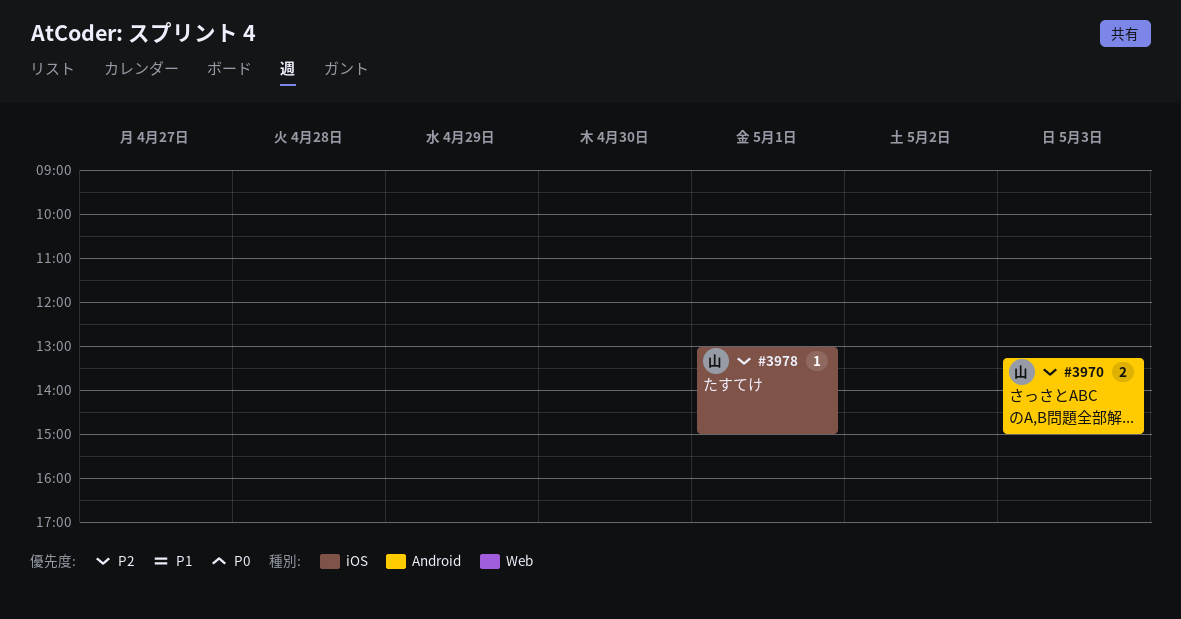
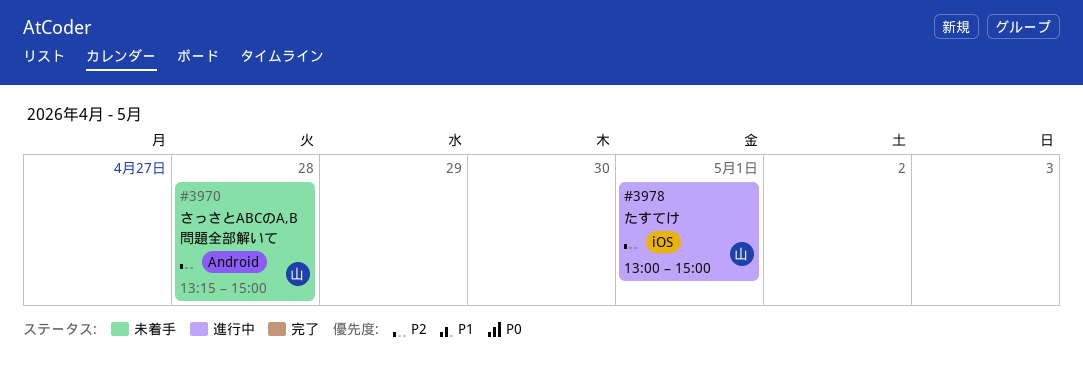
#3970, day: May 3 -> Apr 28

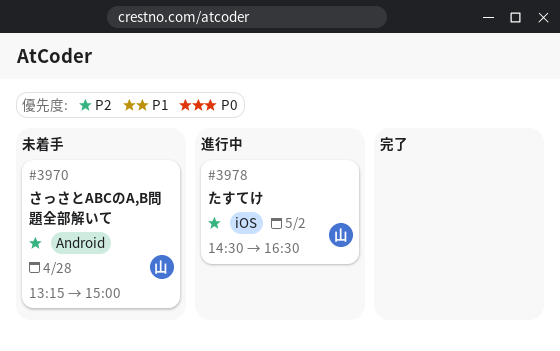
#3978, day: May 1 -> May 2
#3978, begins: 13:00 -> 14:30
#3978, ends: 15:00 -> 16:30

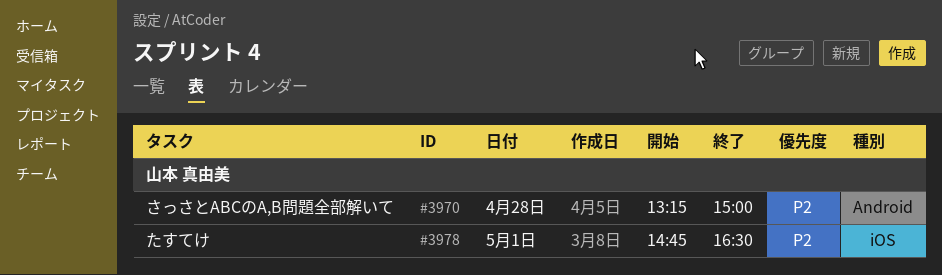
#3978, day: May 2 -> May 1
#3978, begins: 14:30 -> 14:45

